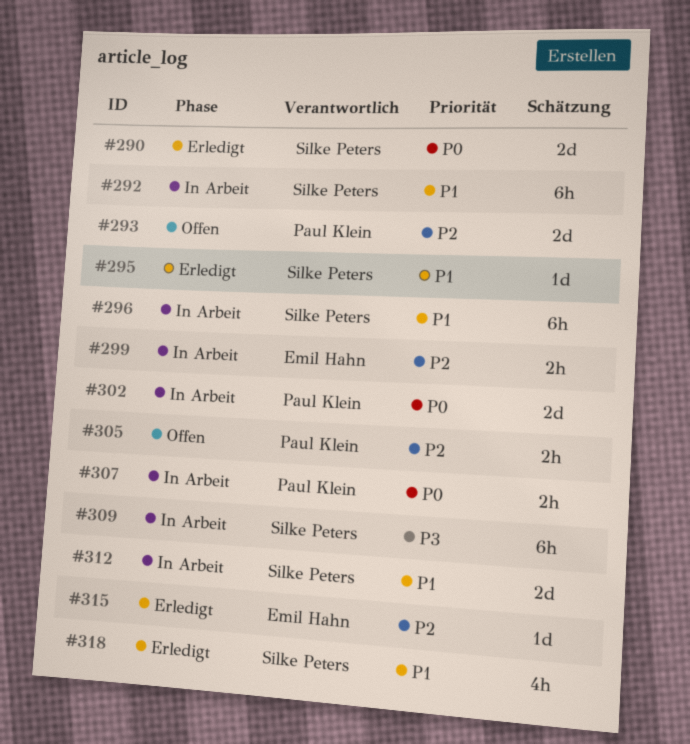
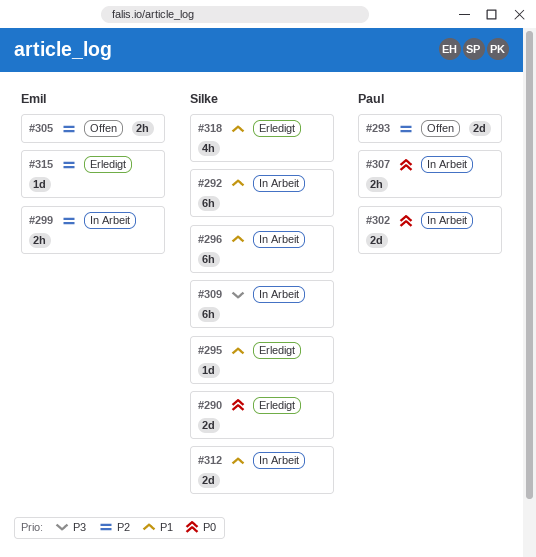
#305, owner: Paul Klein -> Emil Hahn

